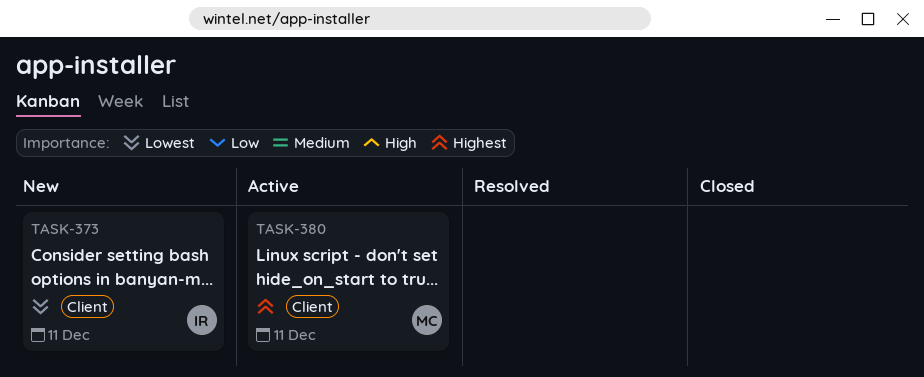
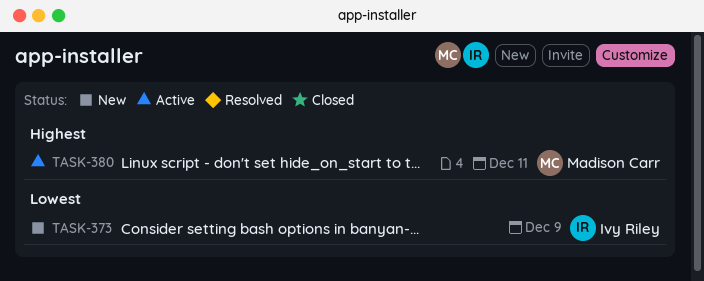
TASK-373, due: Dec 11 -> Dec 9

